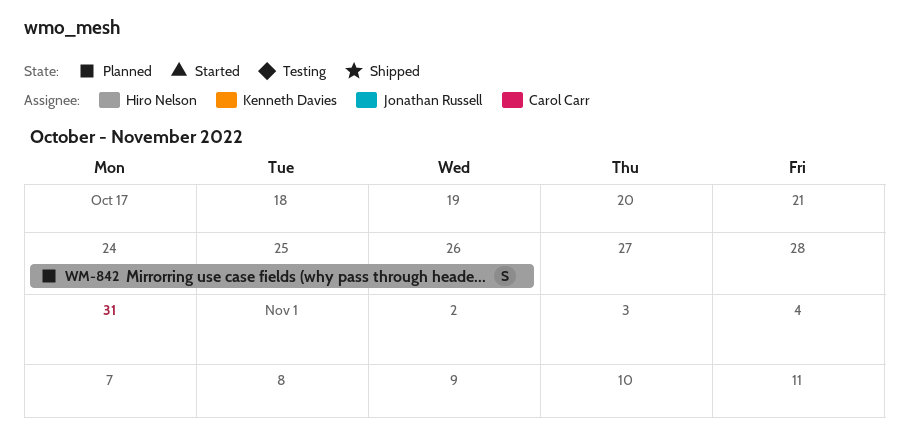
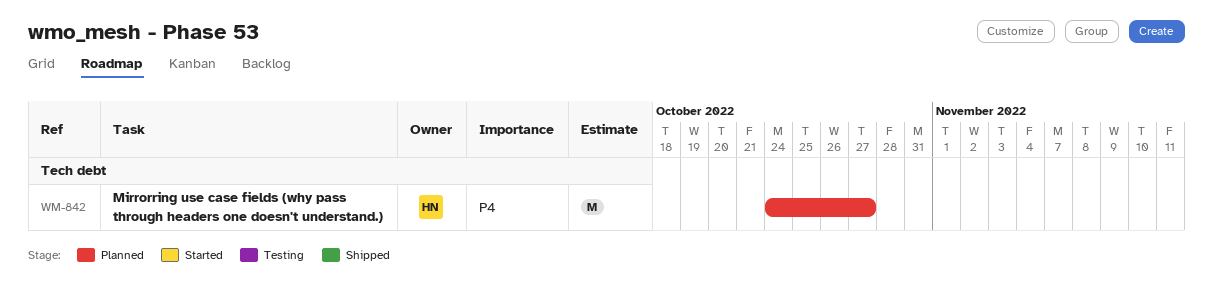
WM-842, estimate: S -> M
WM-842, due: Oct 26 -> Oct 27

